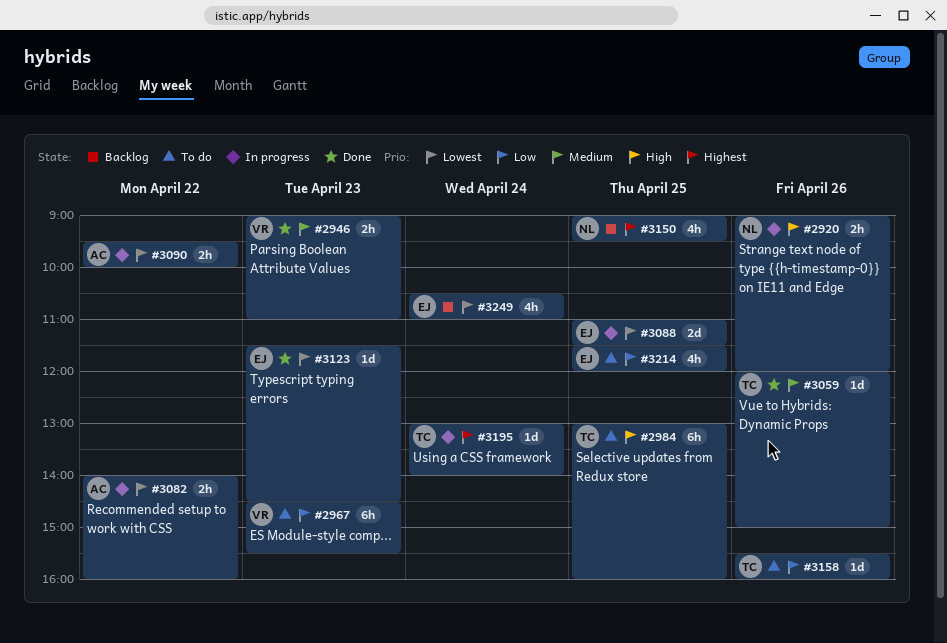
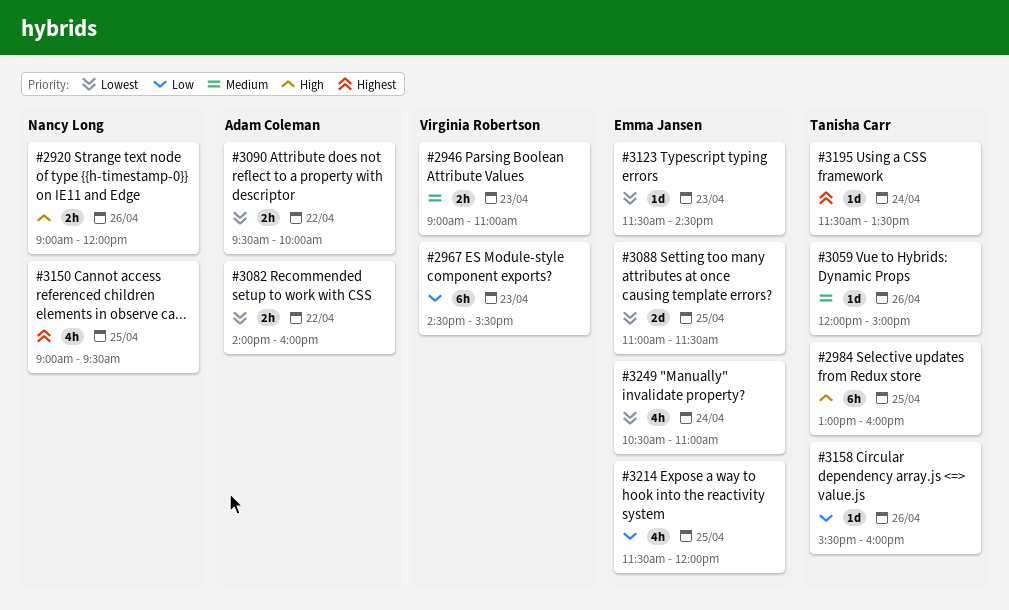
#3195, begins: 13:00 -> 11:30
#3195, ends: 14:00 -> 13:30

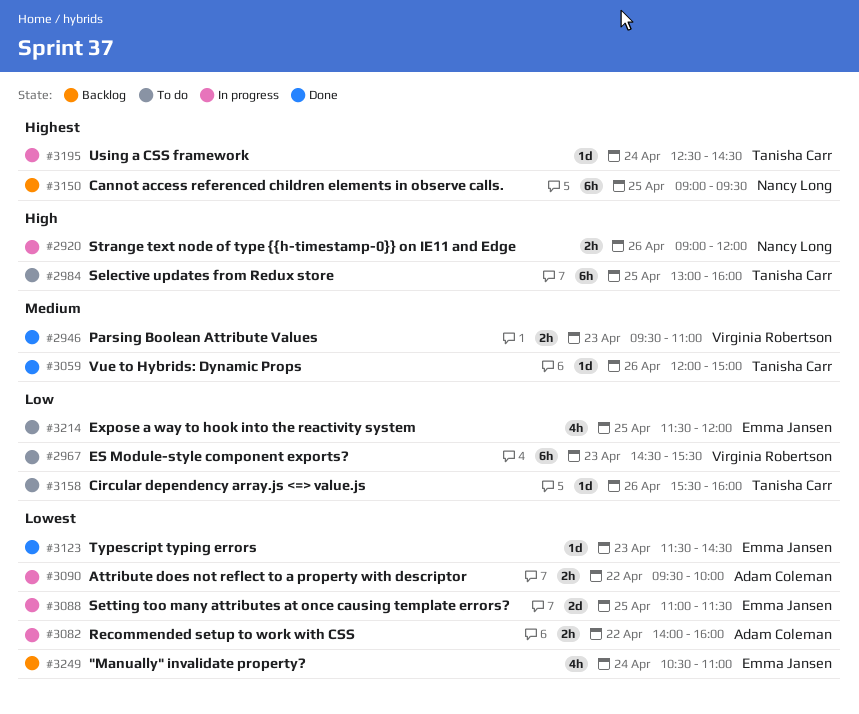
#2946, begins: 09:00 -> 09:30
#3150, estimate: 4h -> 6h
#3195, begins: 11:30 -> 12:30
#3195, ends: 13:30 -> 14:30

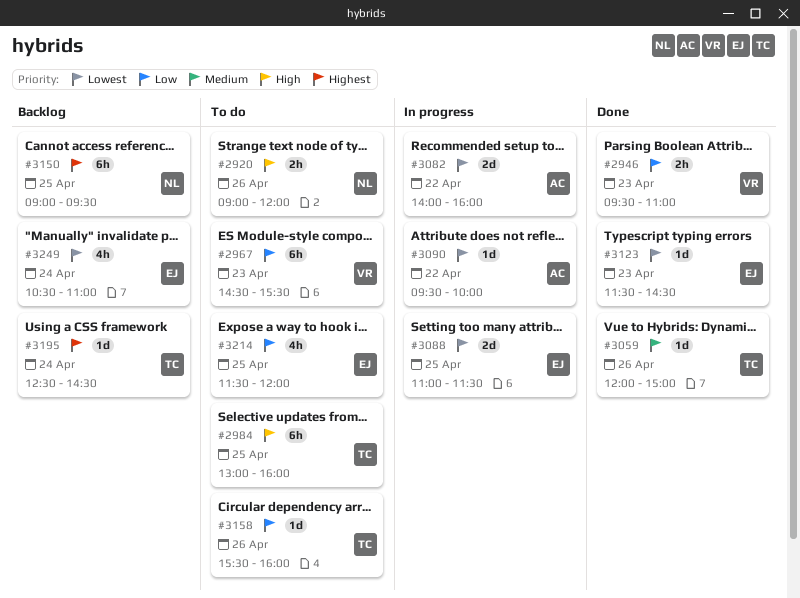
#2920, status: In progress -> To do
#2946, priority: Medium -> Low
#3082, estimate: 2h -> 2d
#3090, estimate: 2h -> 1d
#3195, status: In progress -> Backlog

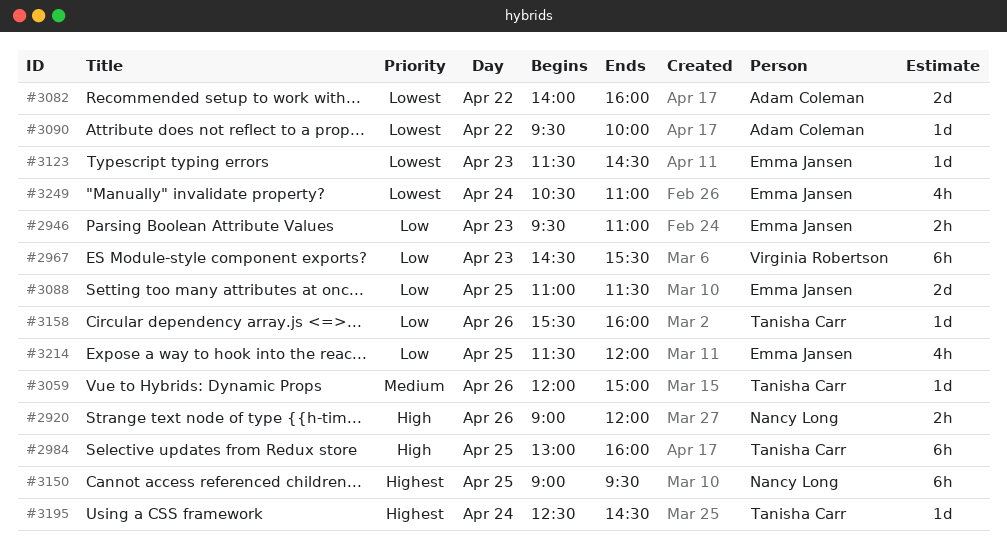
#2946, owner: Virginia Robertson -> Emma Jansen
#3088, priority: Lowest -> Low

